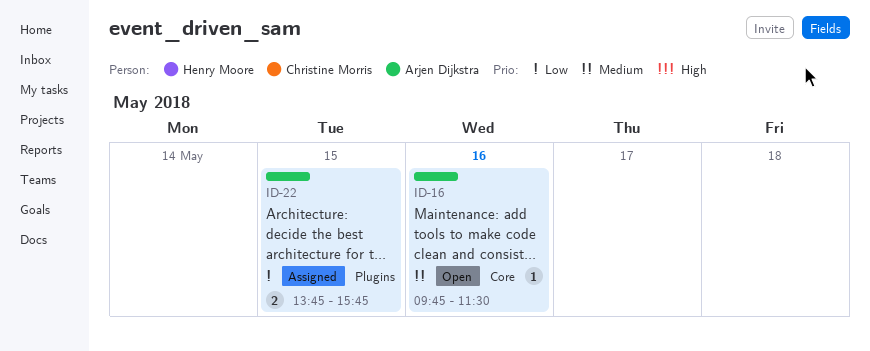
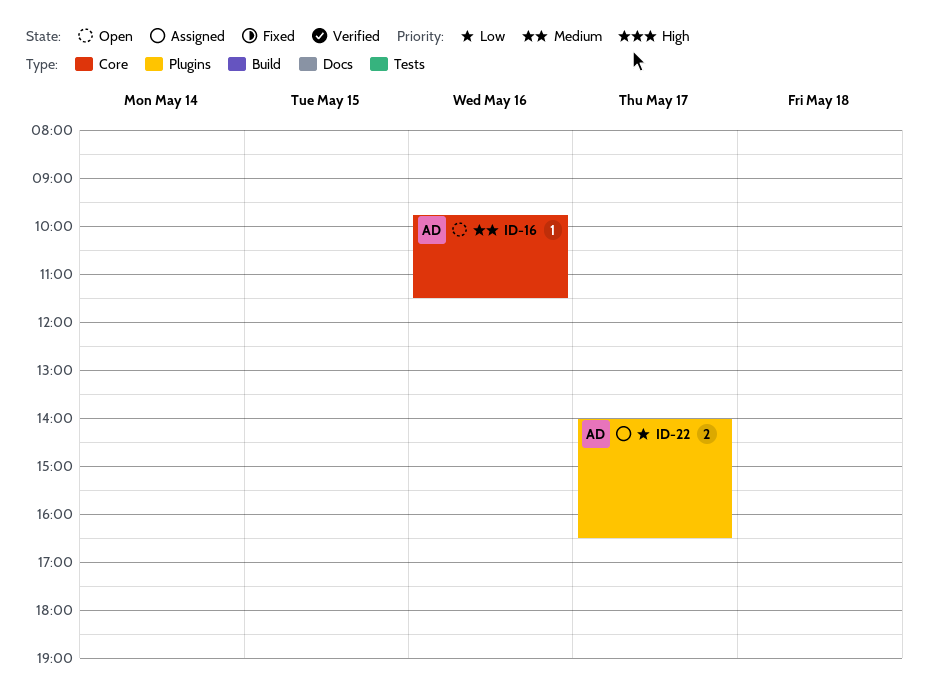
ID-22, day: May 15 -> May 17
ID-22, begins: 13:45 -> 14:00
ID-22, ends: 15:45 -> 16:30

